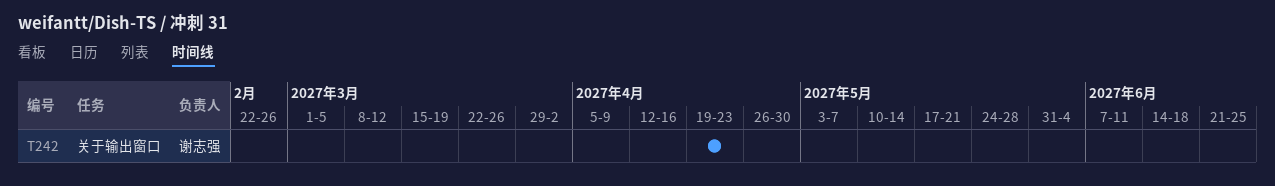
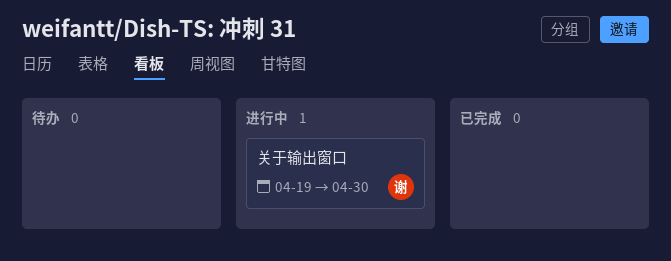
关于输出窗口, due: Apr 23 -> Apr 30

